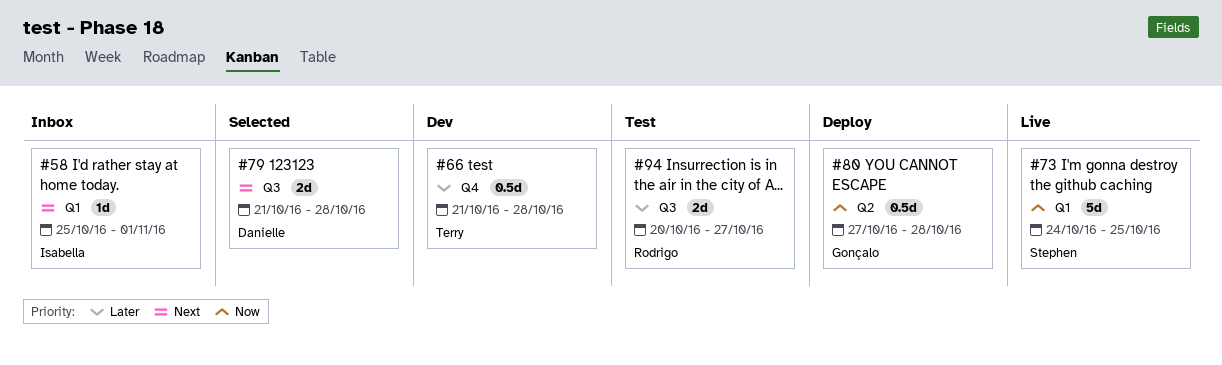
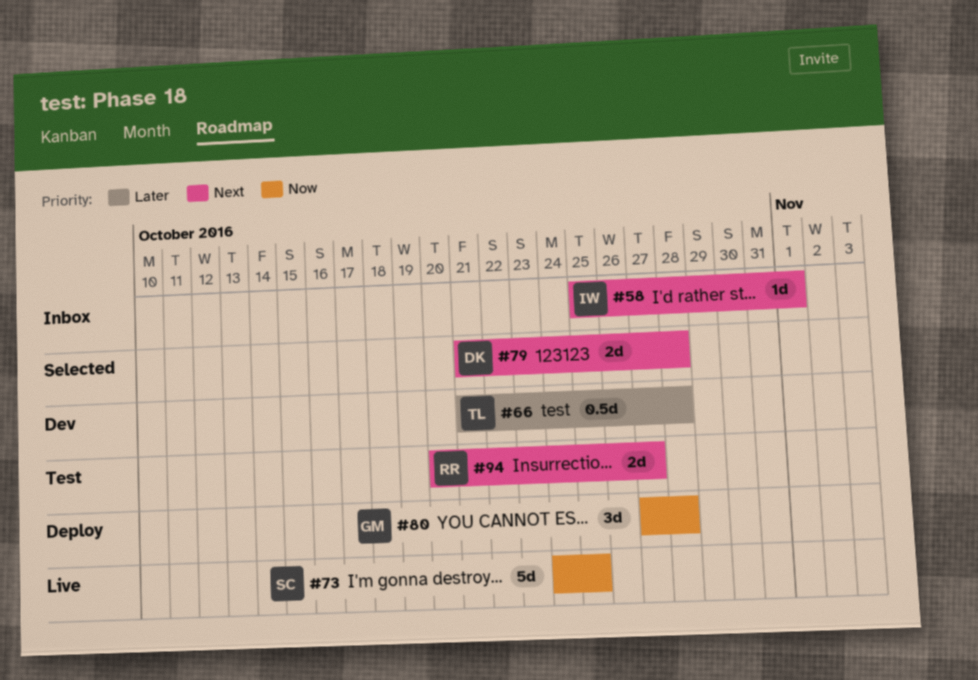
#80, estimate: 0.5d -> 3d
#94, priority: Later -> Next

